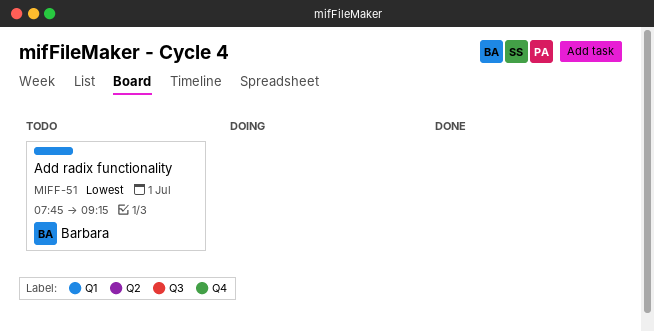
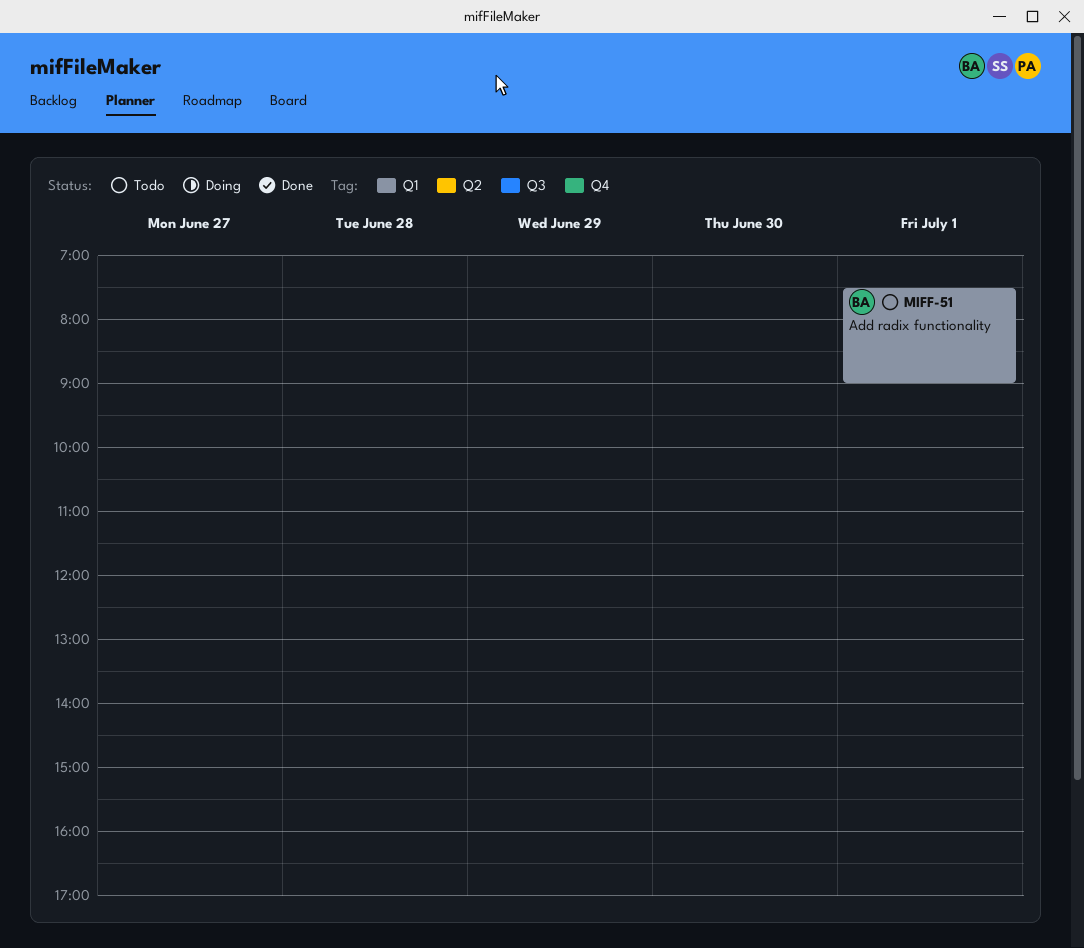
MIFF-51, begins: 07:45 -> 07:30
MIFF-51, ends: 09:15 -> 09:00

